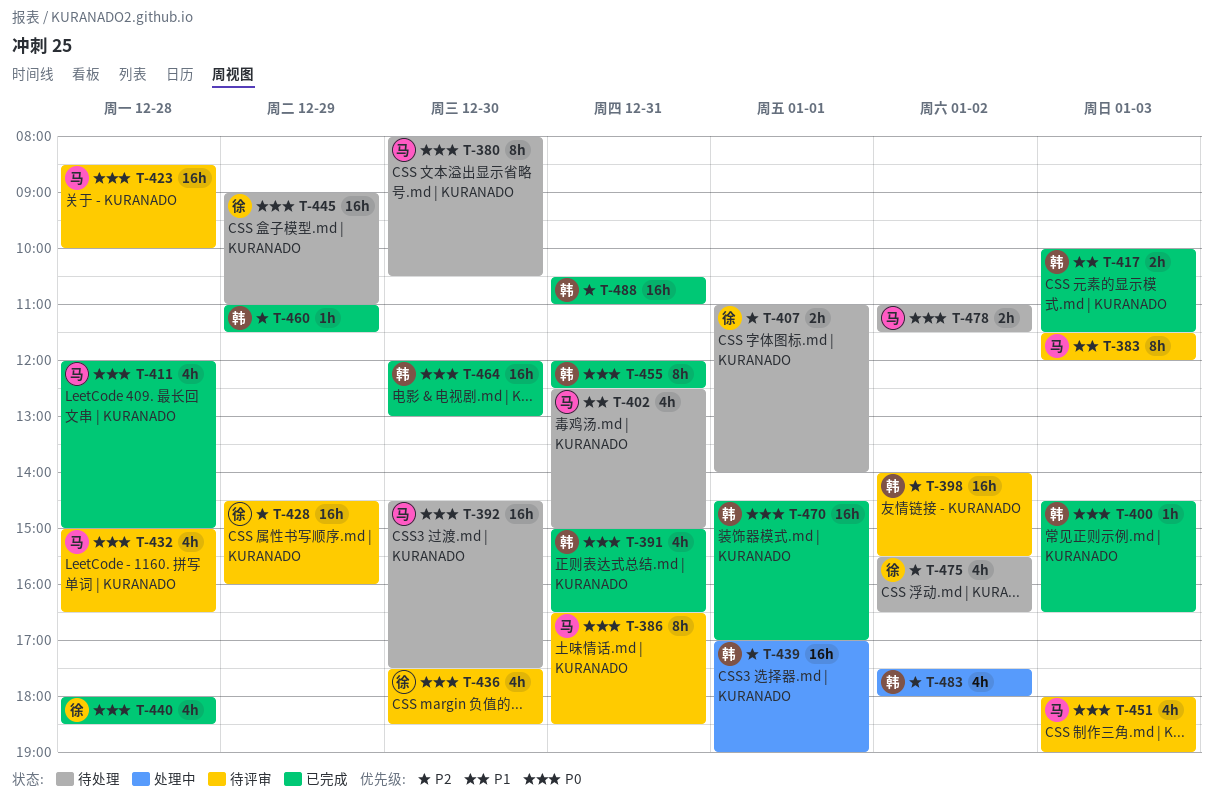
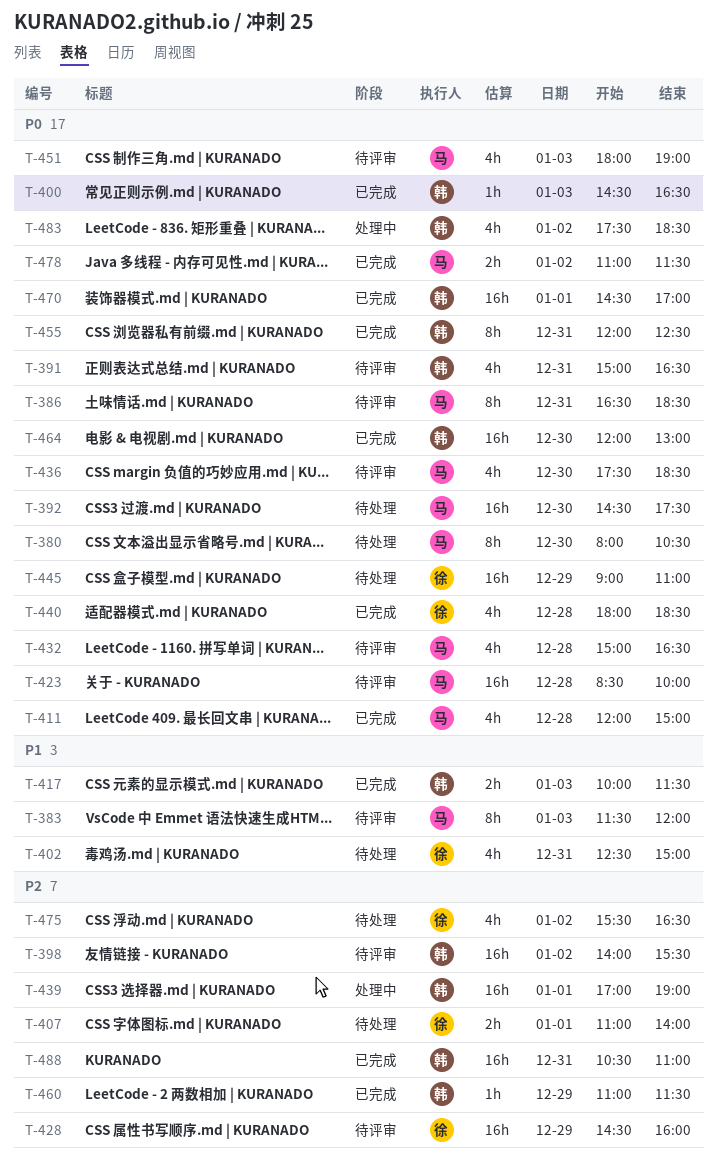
T-391, status: 已完成 -> 待评审
T-402, owner: 马 -> 徐
T-436, owner: 徐 -> 马
T-478, status: 待处理 -> 已完成
T-483, priority: P2 -> P0
T-483, ends: 18:00 -> 18:30

